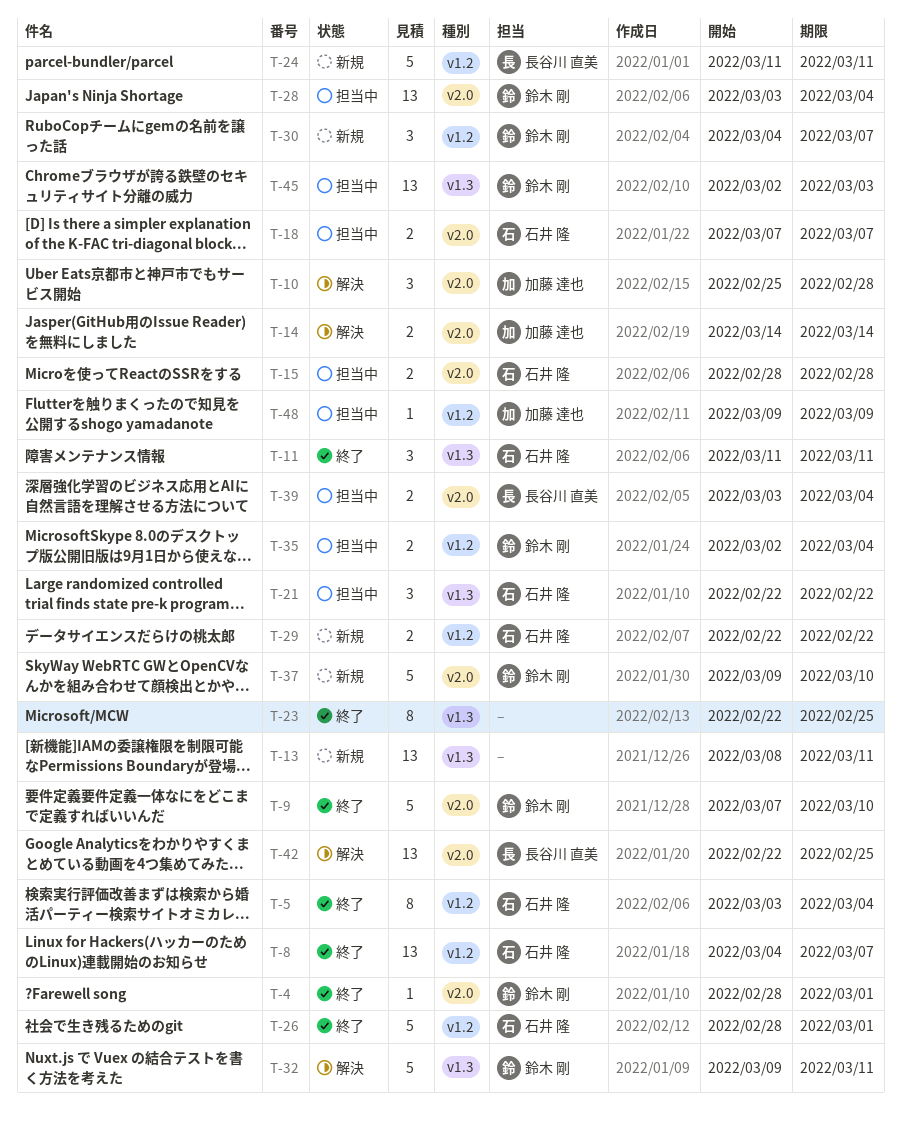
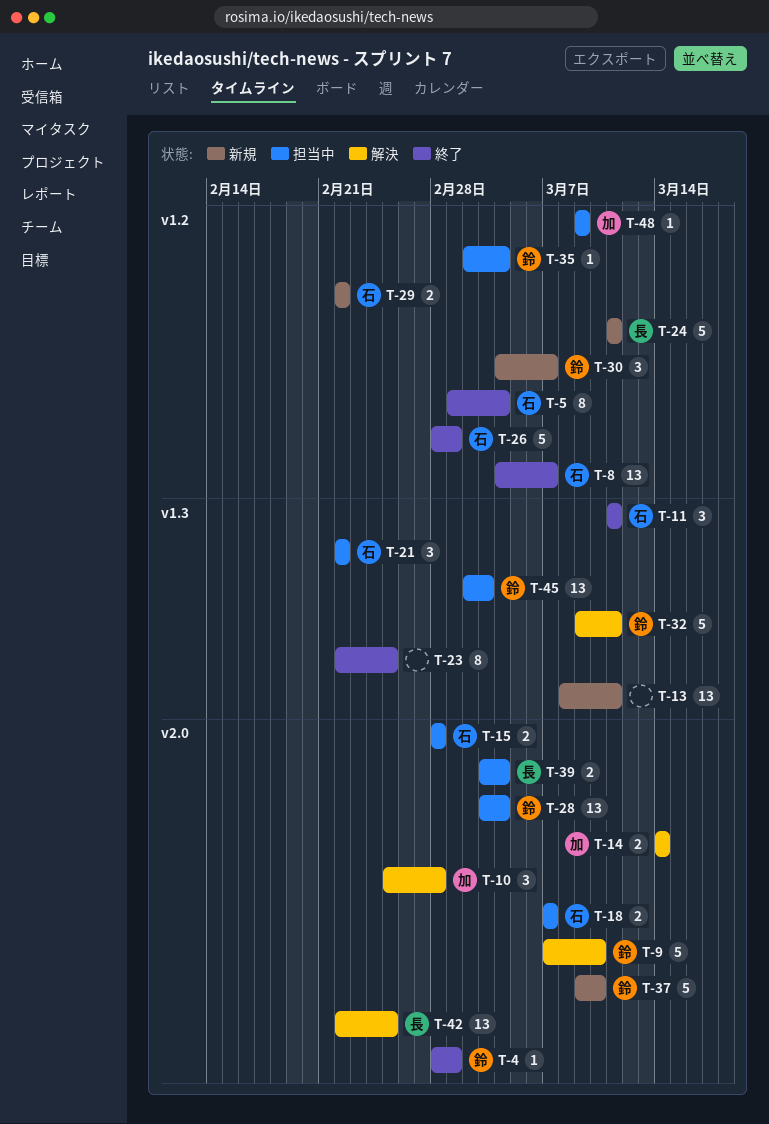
T-5, start: Mar 3 -> Mar 1
T-9, status: 終了 -> 解決
T-35, estimate: 2 -> 1

